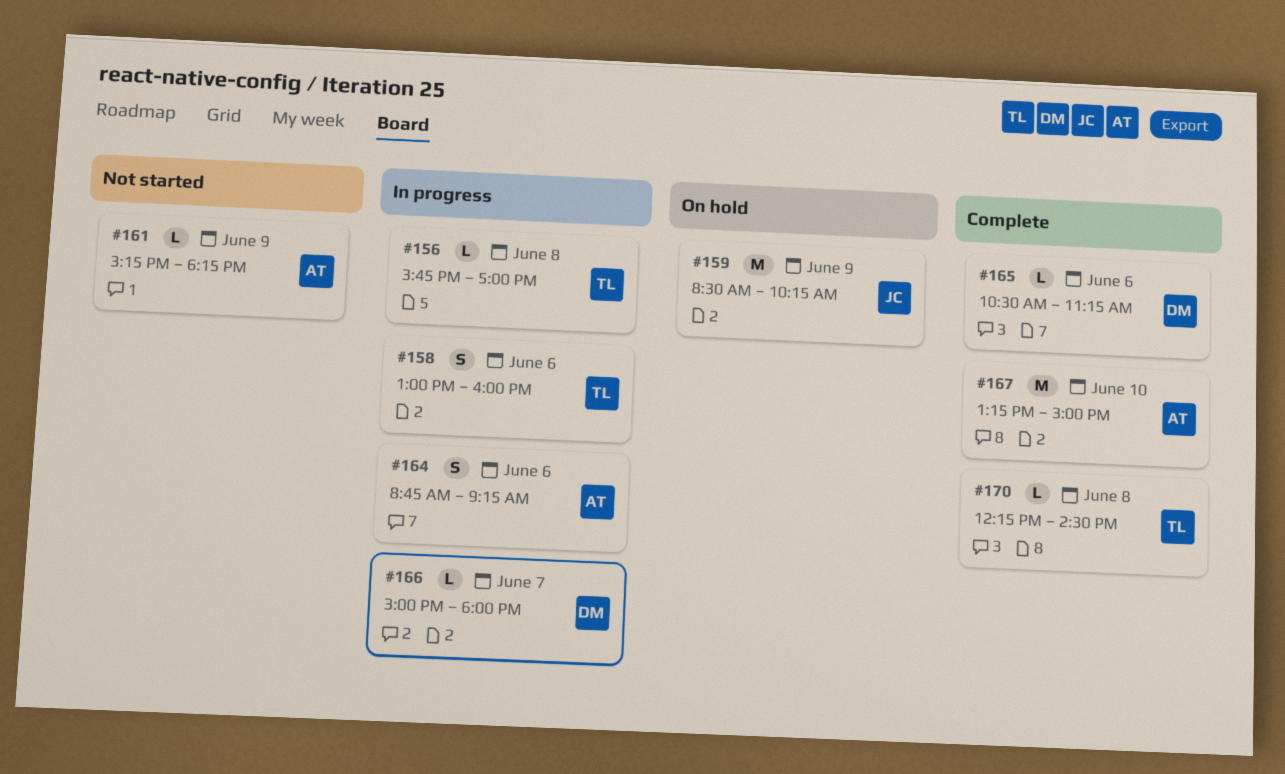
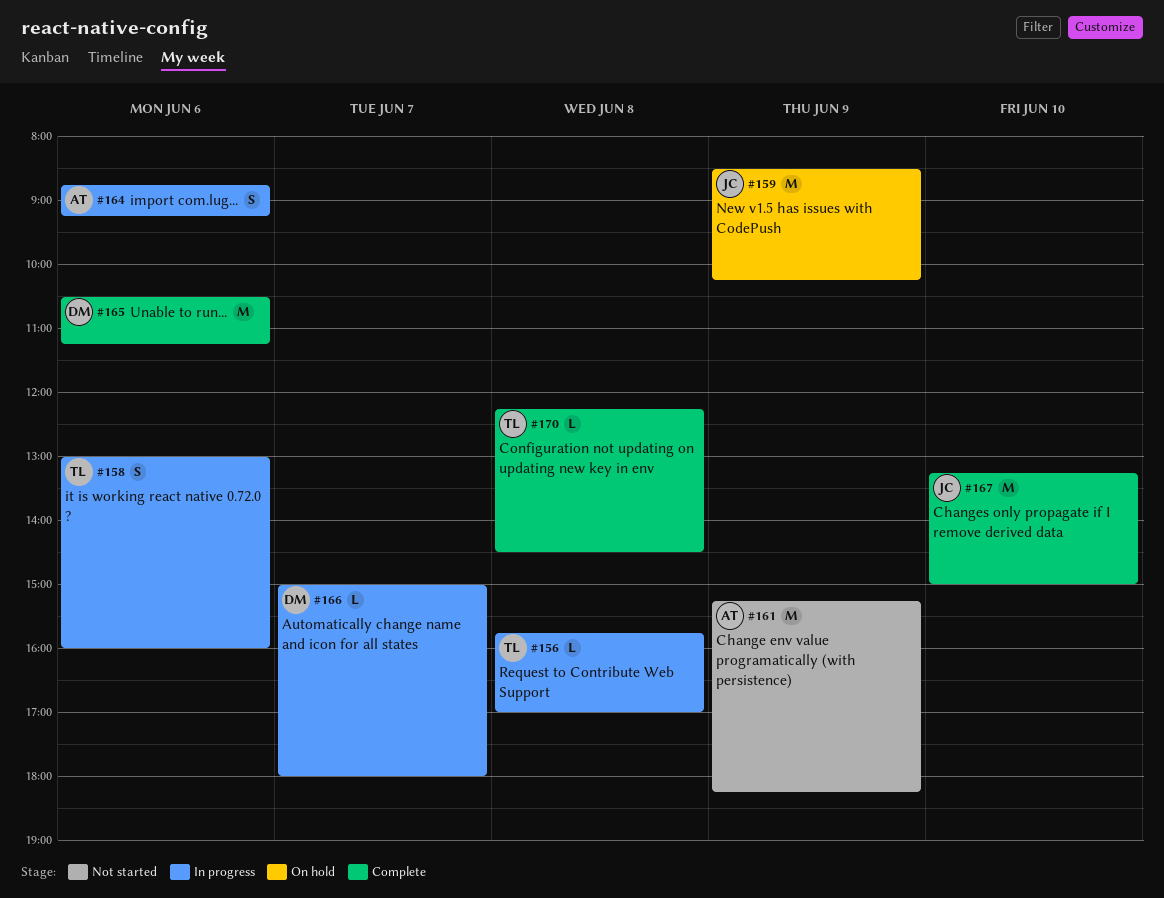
#161, estimate: L -> M
#165, estimate: L -> M
#167, owner: AT -> JC

